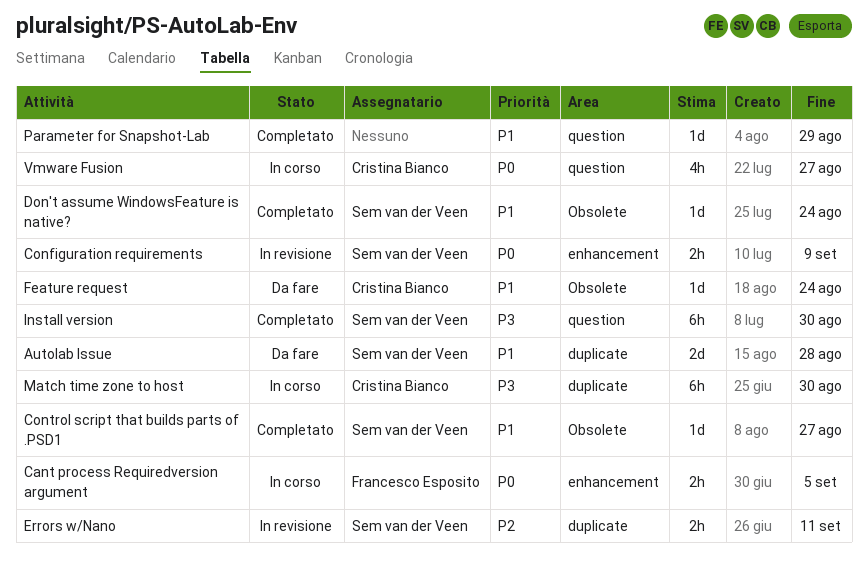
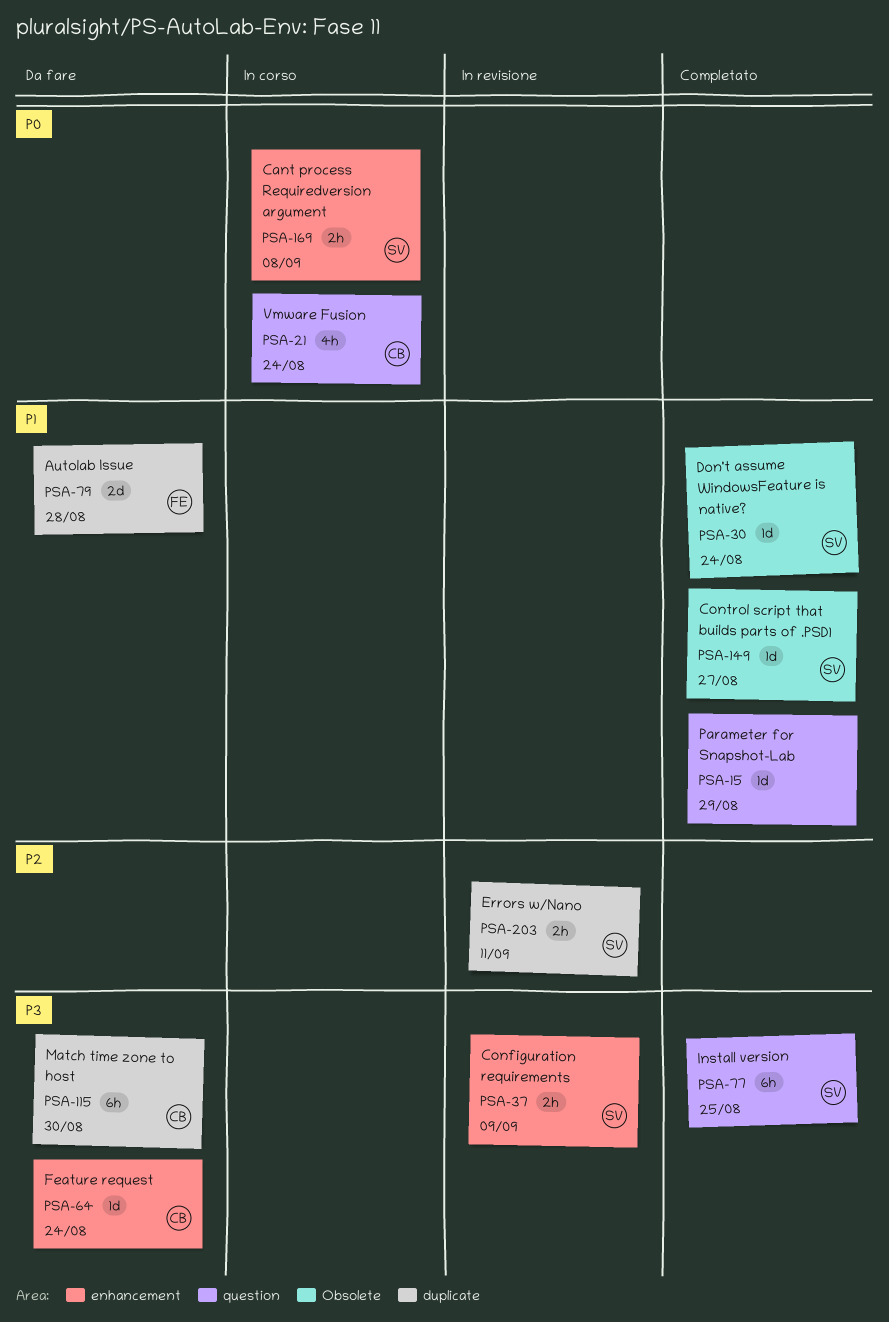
Autolab Issue, owner: Sem van der Veen -> Francesco Esposito
Cant process Requiredversion argument, owner: Francesco Esposito -> Sem van der Veen
Cant process Requiredversion argument, due: Sep 5 -> Sep 8
Configuration requirements, priority: P0 -> P3
Feature request, priority: P1 -> P3
Feature request, label: Obsolete -> enhancement
Install version, due: Aug 30 -> Aug 25
Match time zone to host, status: In corso -> Da fare
Vmware Fusion, due: Aug 27 -> Aug 24

